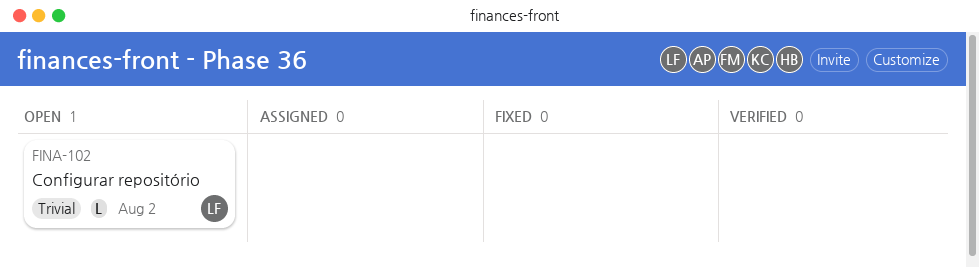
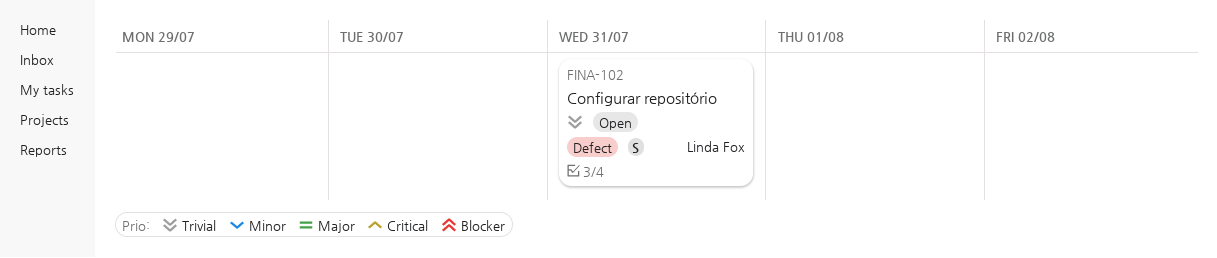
FINA-102, estimate: L -> S
FINA-102, due: Aug 2 -> Jul 31

